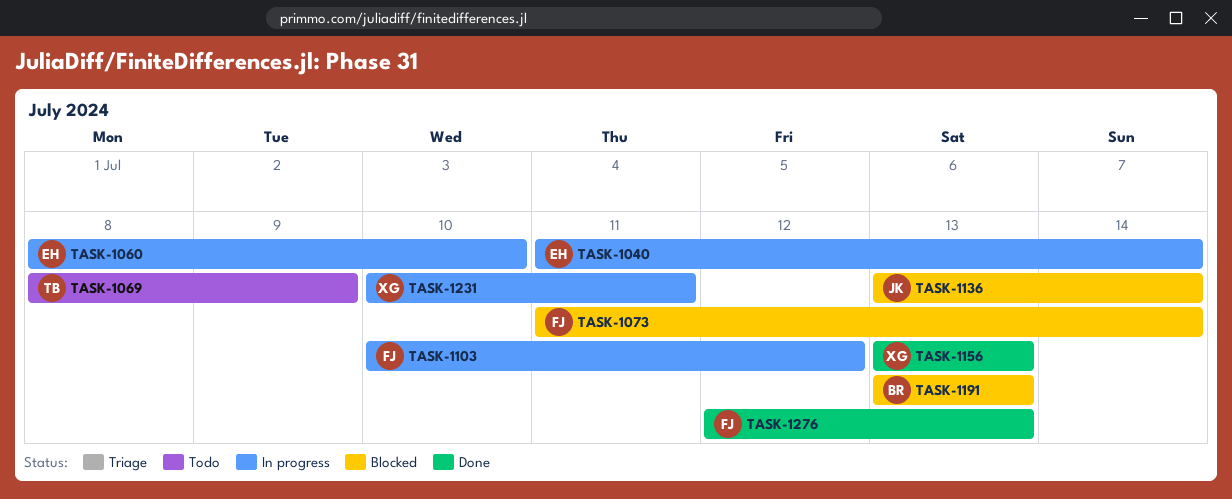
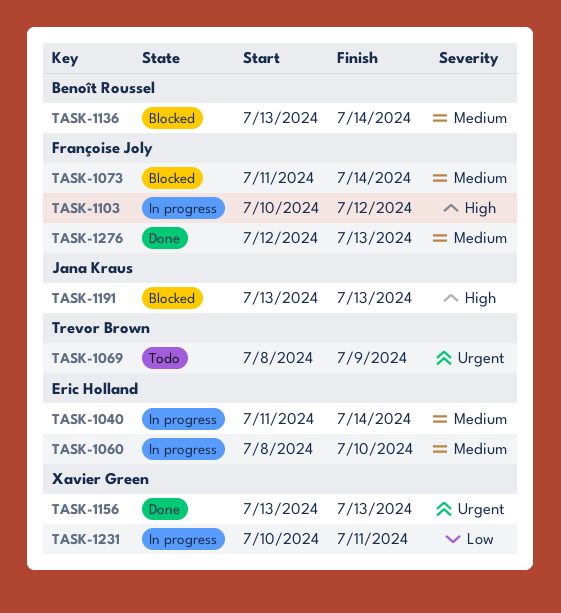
TASK-1136, owner: Jana Kraus -> Benoît Roussel
TASK-1191, owner: Benoît Roussel -> Jana Kraus

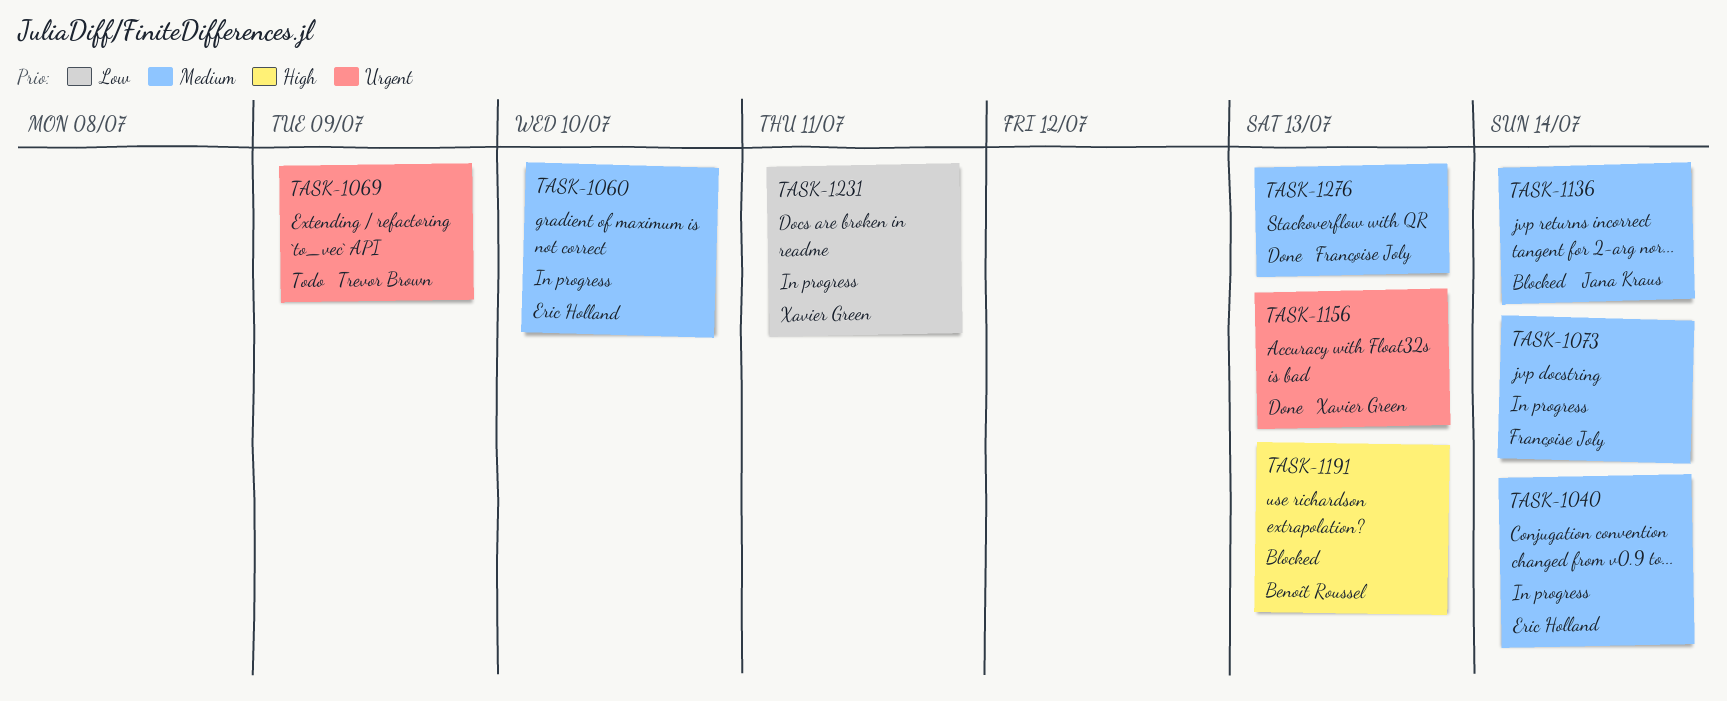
TASK-1073, status: Blocked -> In progress
TASK-1103: present -> none
TASK-1136, owner: Benoît Roussel -> Jana Kraus
TASK-1191, owner: Jana Kraus -> Benoît Roussel

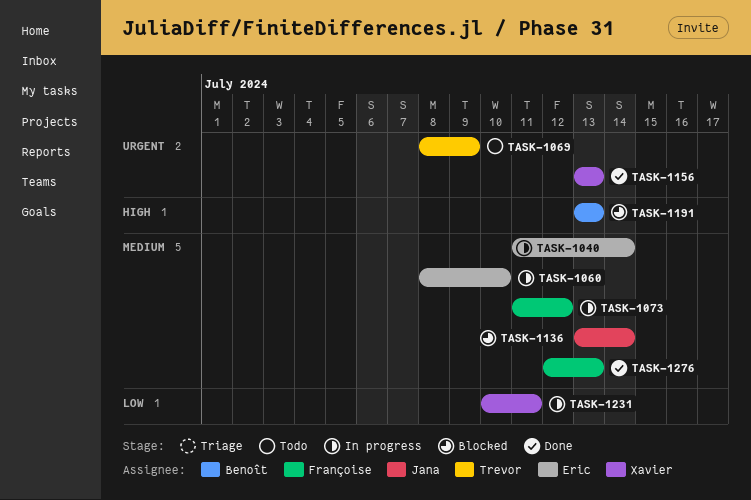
TASK-1073, due: Jul 14 -> Jul 12

